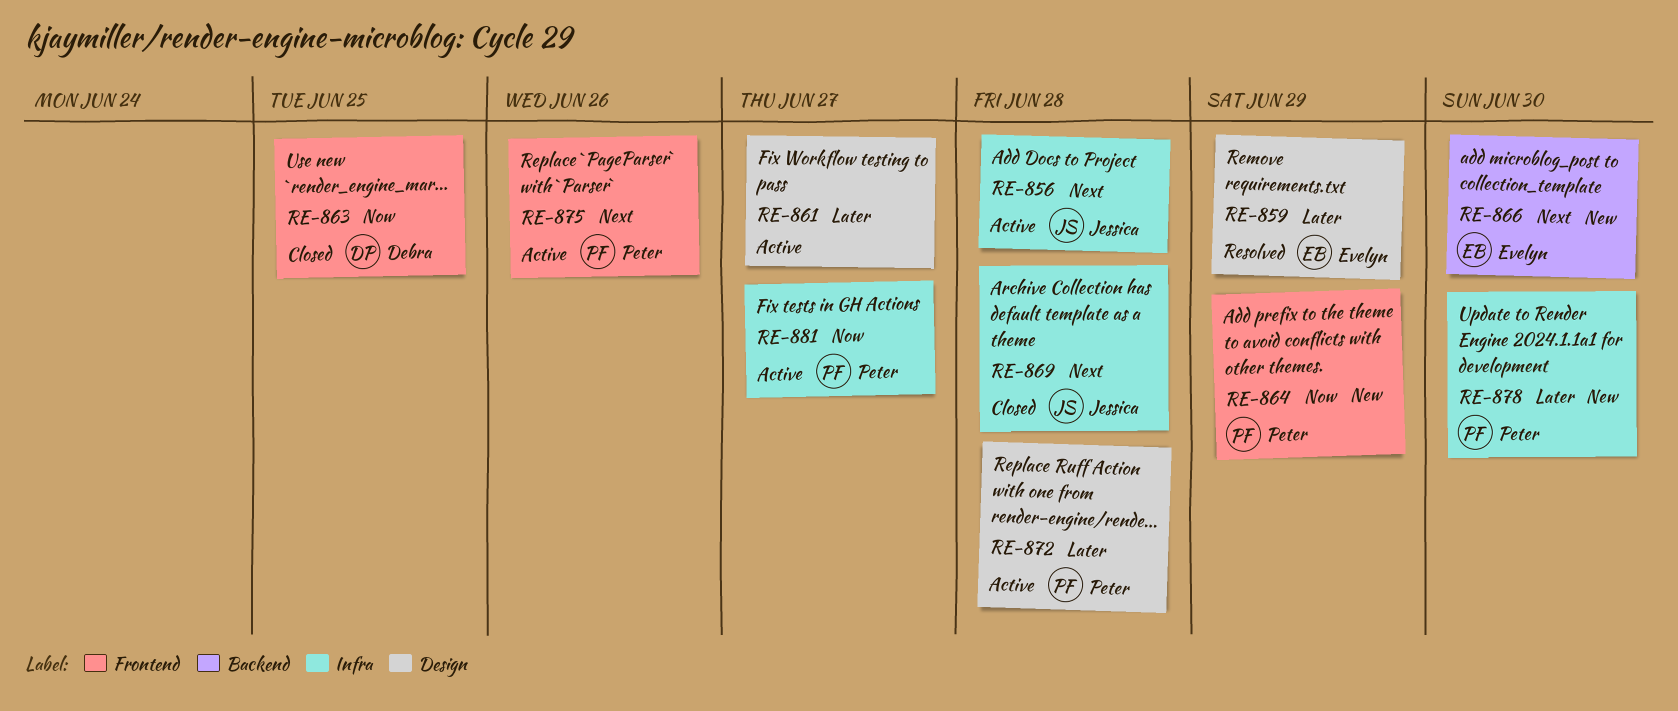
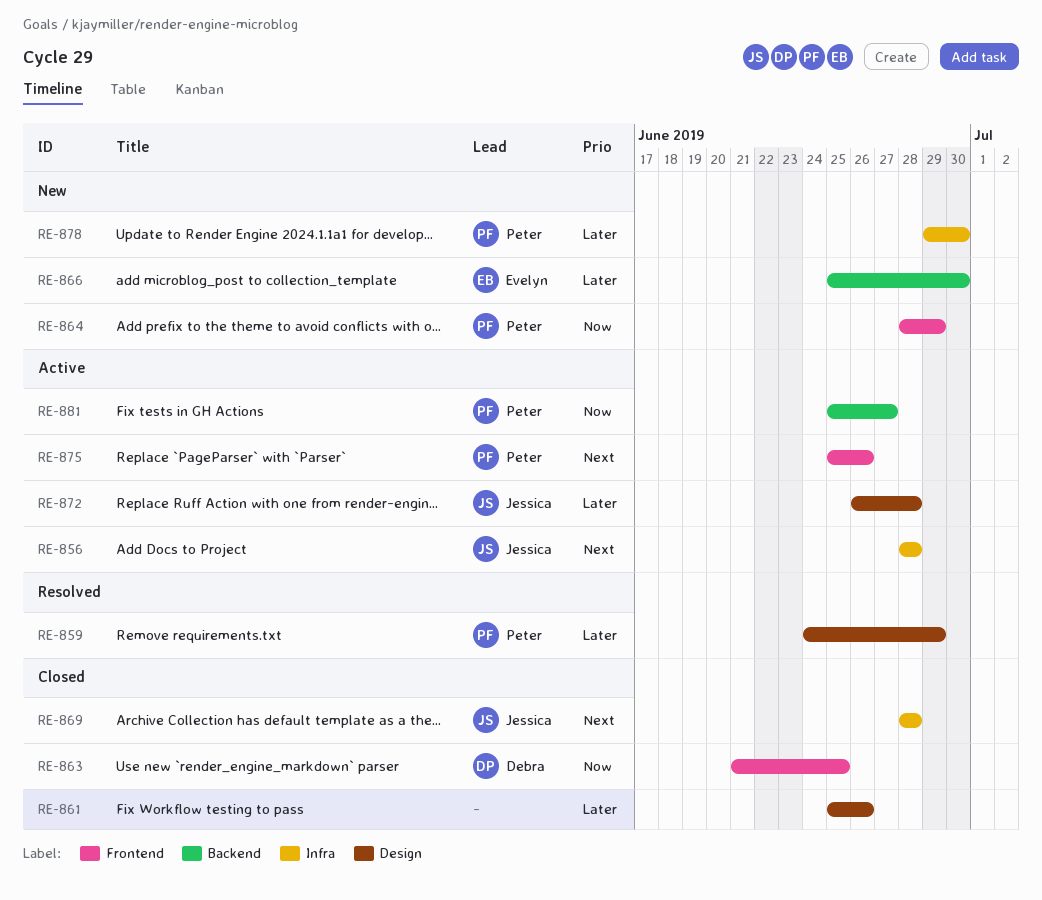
RE-859, owner: Evelyn -> Peter
RE-861, status: Active -> Closed
RE-861, due: Jun 27 -> Jun 26
RE-866, priority: Next -> Later
RE-872, owner: Peter -> Jessica
RE-881, label: Infra -> Backend

